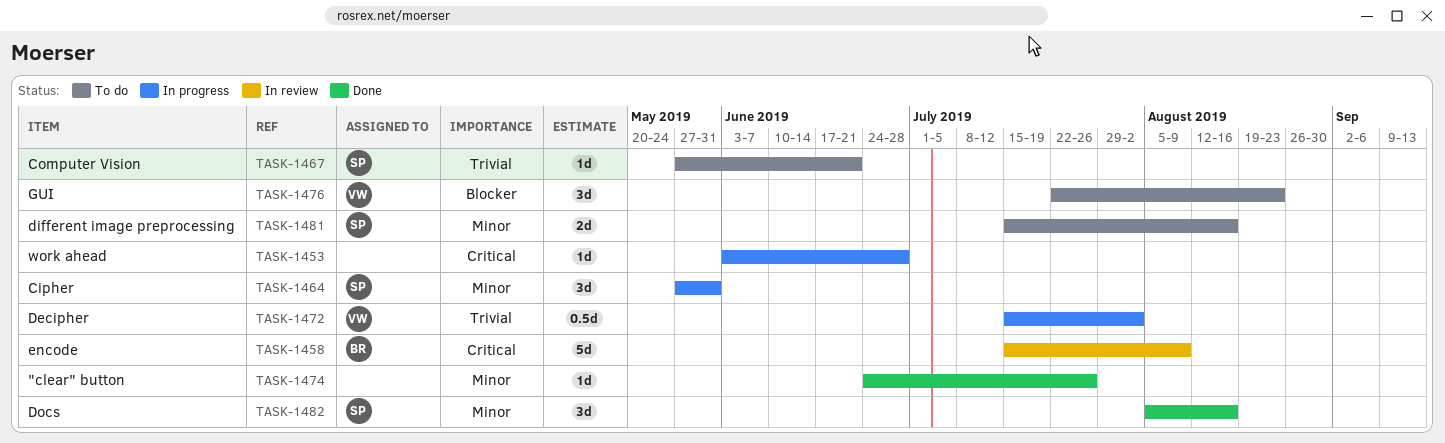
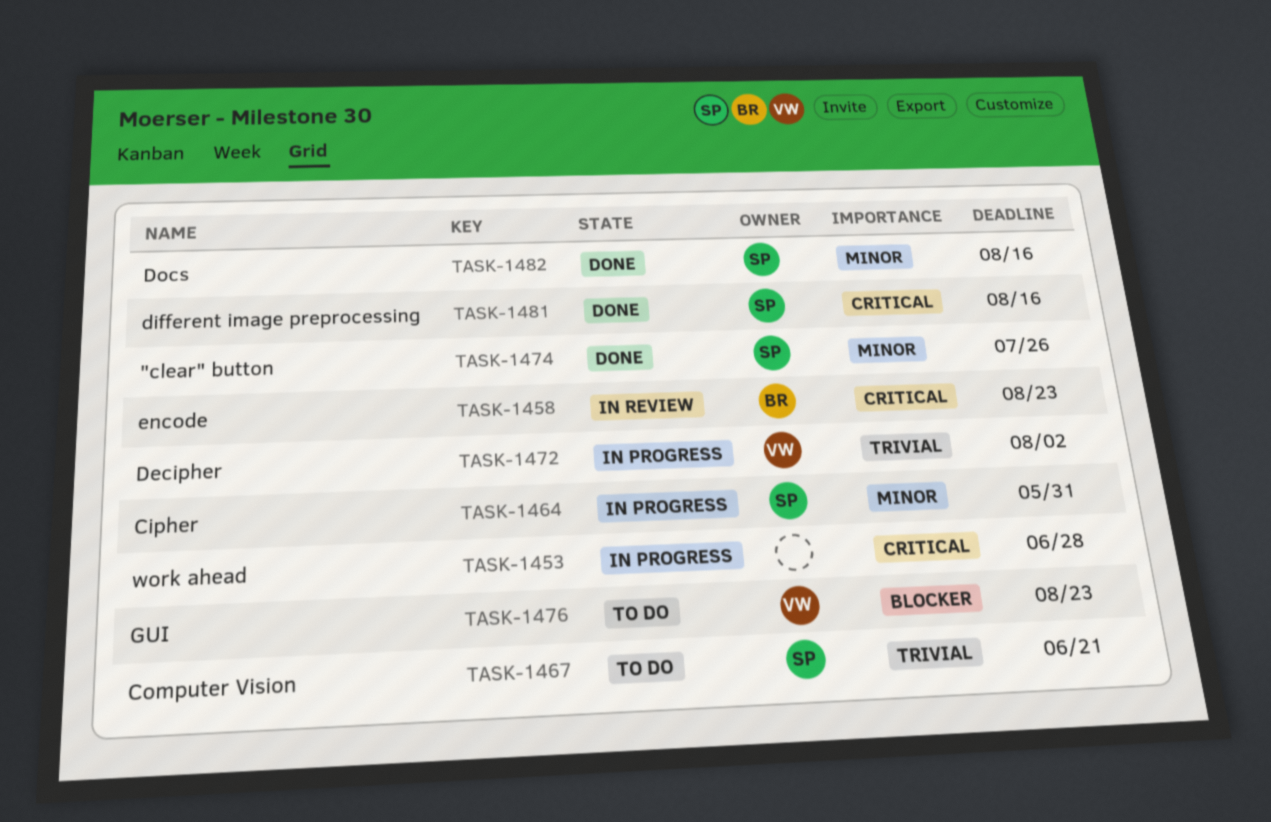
TASK-1458, due: Aug 9 -> Aug 23
TASK-1474, owner: none -> SP
TASK-1481, status: To do -> Done
TASK-1481, priority: Minor -> Critical

